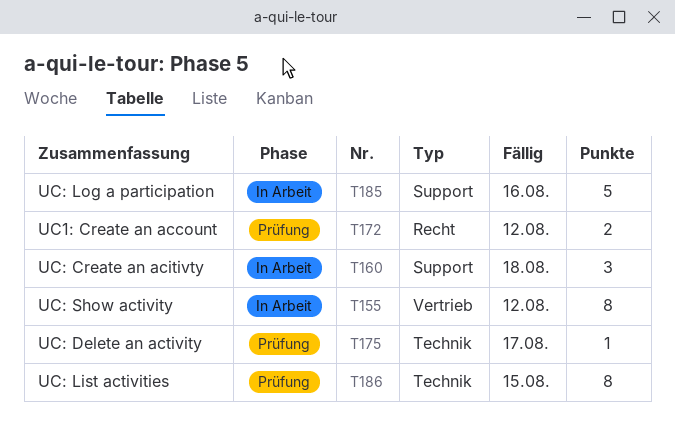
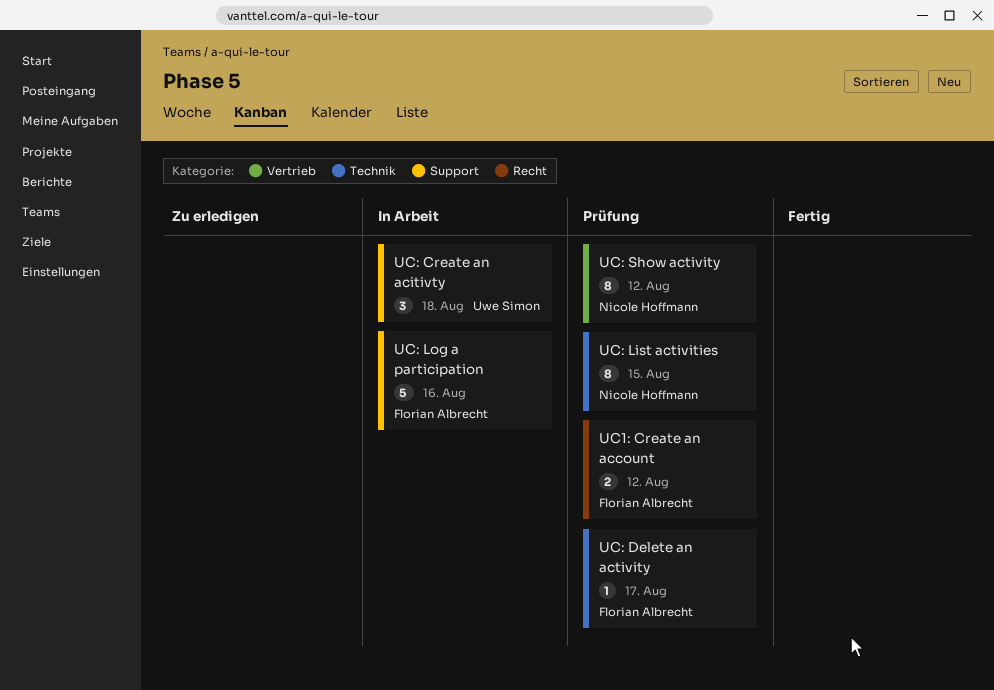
UC: Show activity, status: In Arbeit -> Prüfung

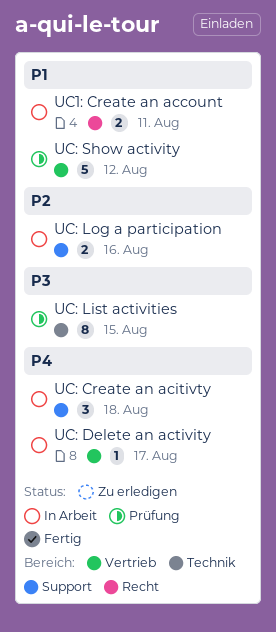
UC1: Create an account, status: Prüfung -> In Arbeit
UC1: Create an account, due: Aug 12 -> Aug 11
UC: Delete an activity, status: Prüfung -> In Arbeit
UC: Delete an activity, label: Technik -> Vertrieb
UC: Log a participation, estimate: 5 -> 2
UC: Show activity, estimate: 8 -> 5

